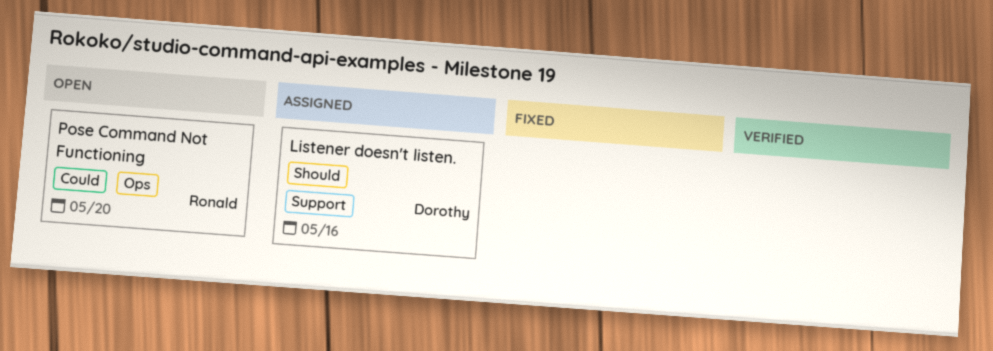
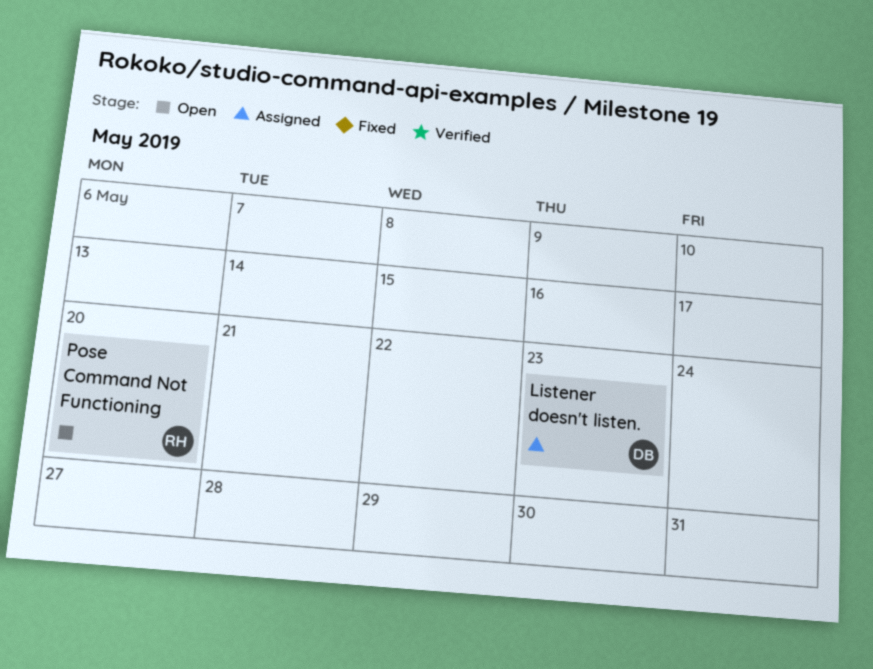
Listener doesn't listen., due: May 16 -> May 23

